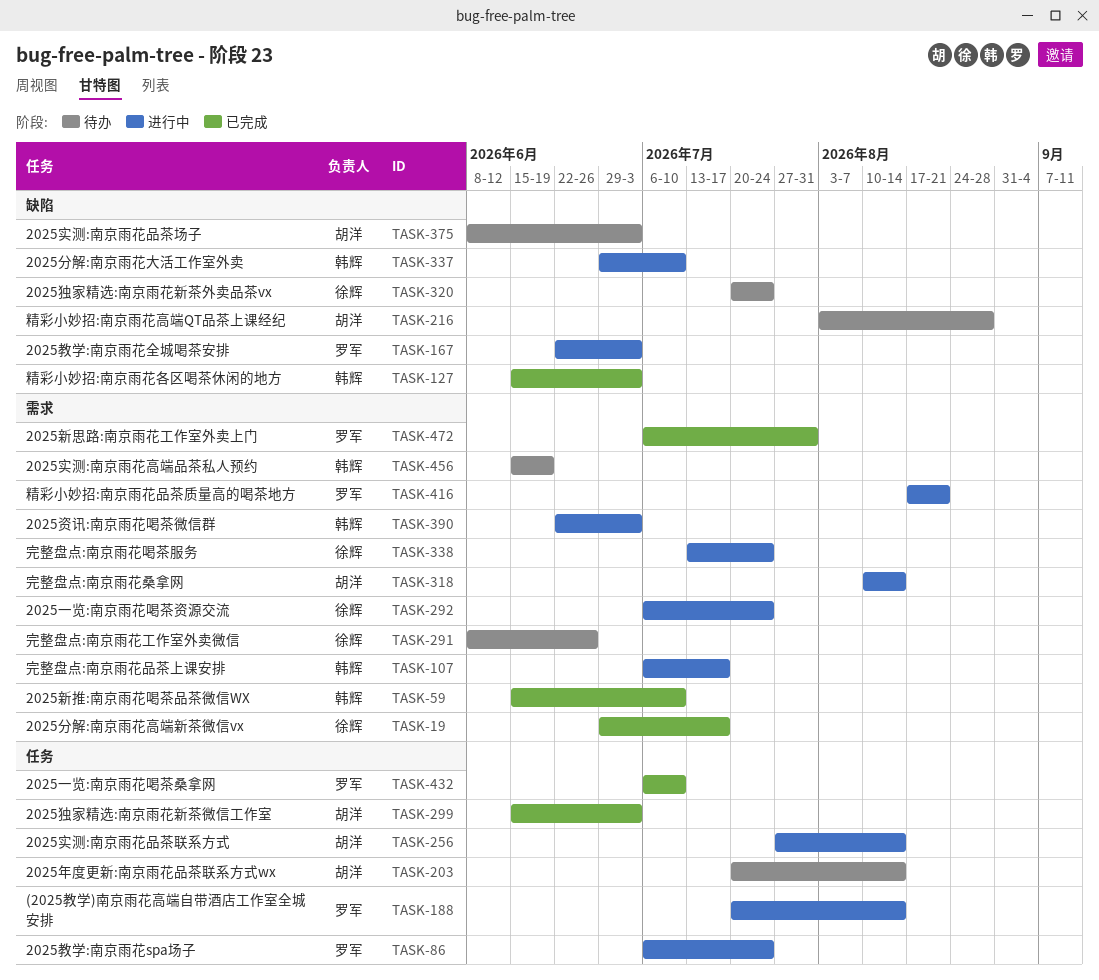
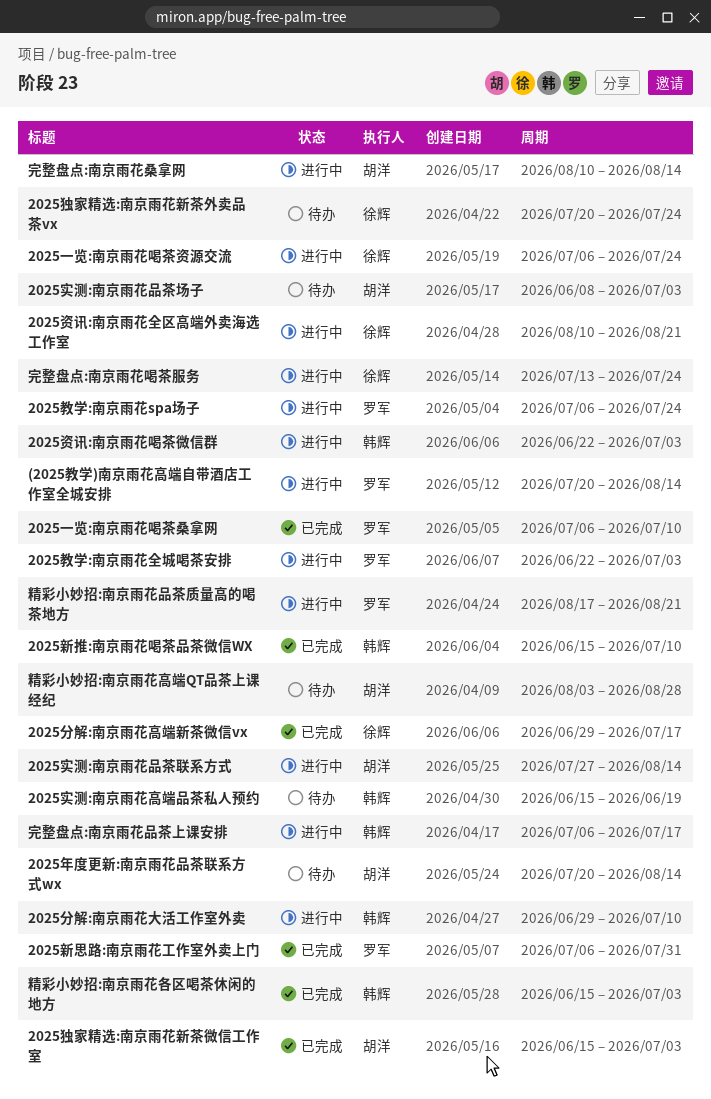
2025资讯:南京雨花全区高端外卖海选工作室: none -> present
完整盘点:南京雨花工作室外卖微信: present -> none

